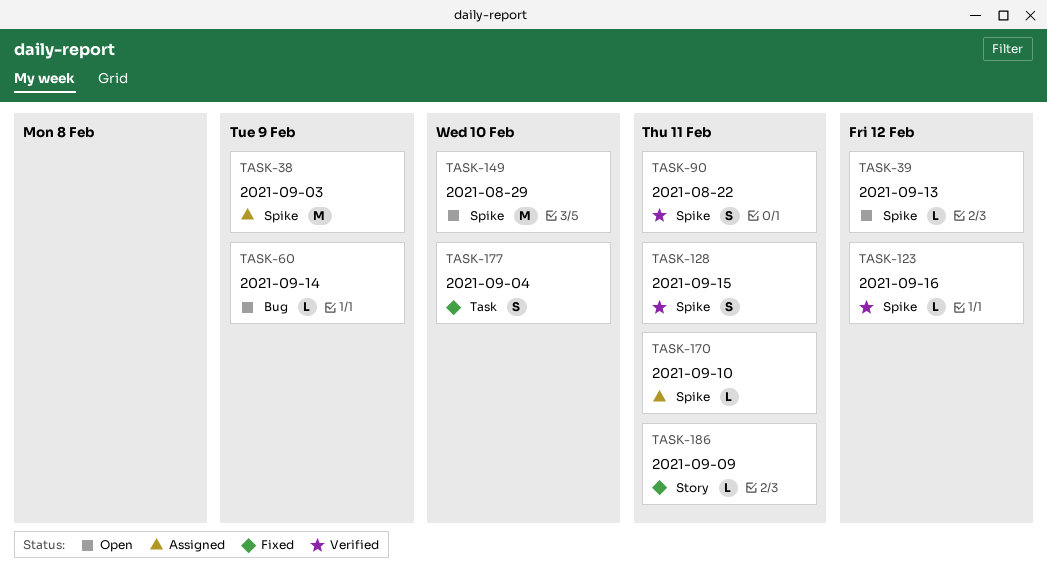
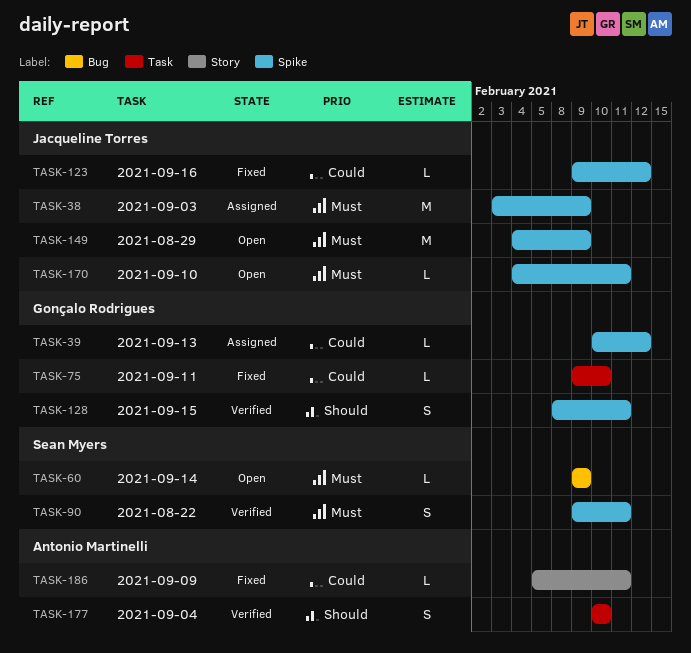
TASK-39, status: Open -> Assigned
TASK-75: none -> present
TASK-123, status: Verified -> Fixed
TASK-149, due: Feb 10 -> Feb 9
TASK-170, status: Assigned -> Open
TASK-177, status: Fixed -> Verified

